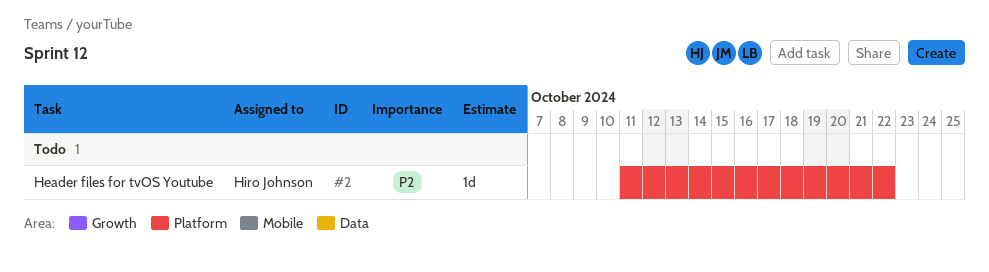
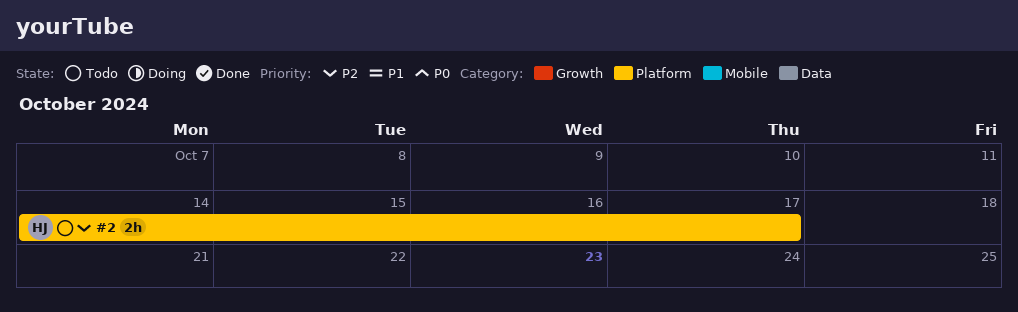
#2, estimate: 1d -> 2h
#2, start: Oct 11 -> Oct 14
#2, due: Oct 22 -> Oct 17

